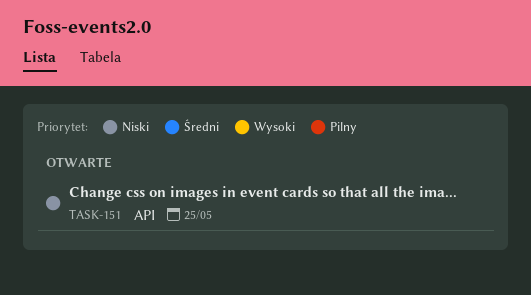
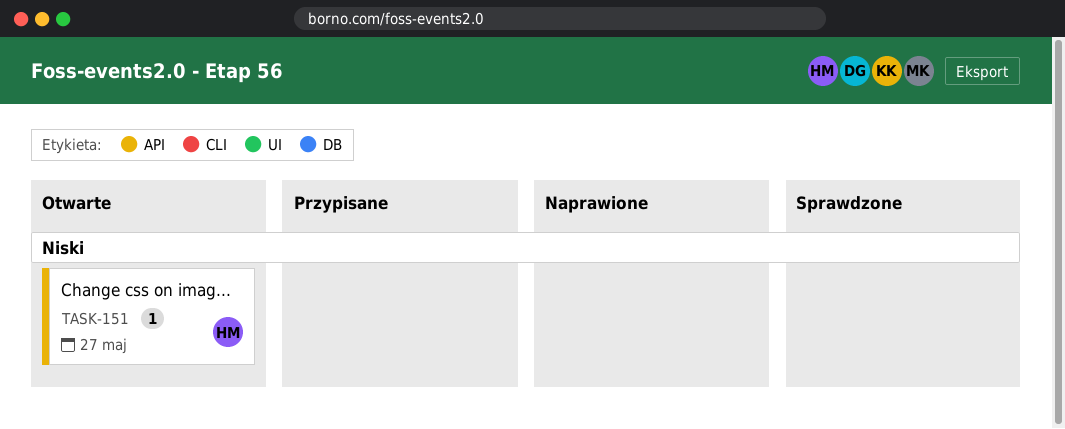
TASK-151, due: May 25 -> May 27

